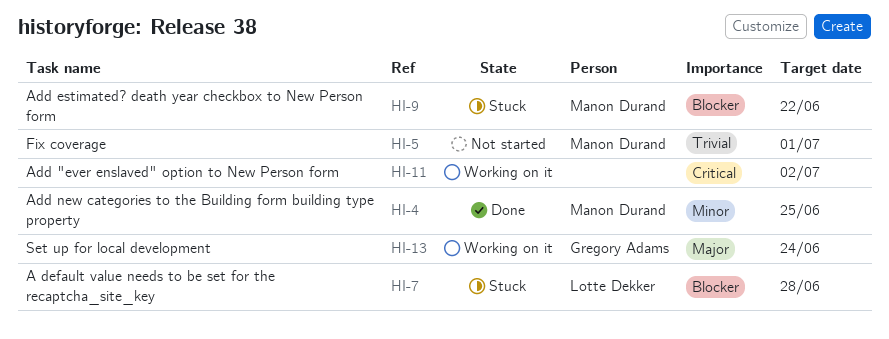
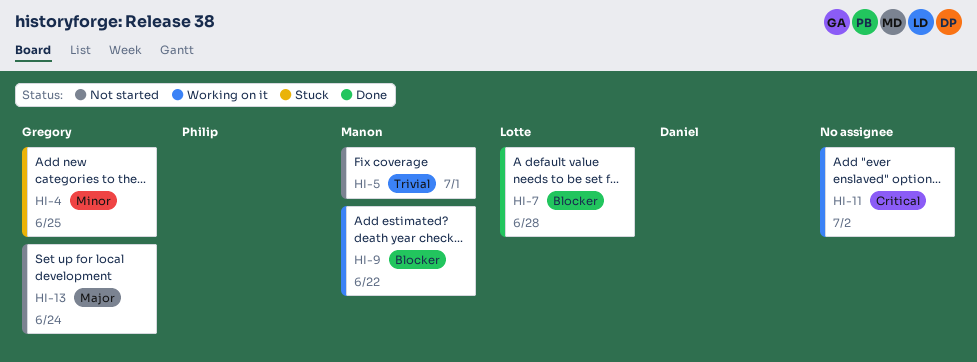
HI-4, status: Done -> Stuck
HI-4, owner: Manon Durand -> Gregory Adams
HI-7, status: Stuck -> Done
HI-9, status: Stuck -> Working on it
HI-13, status: Working on it -> Not started

